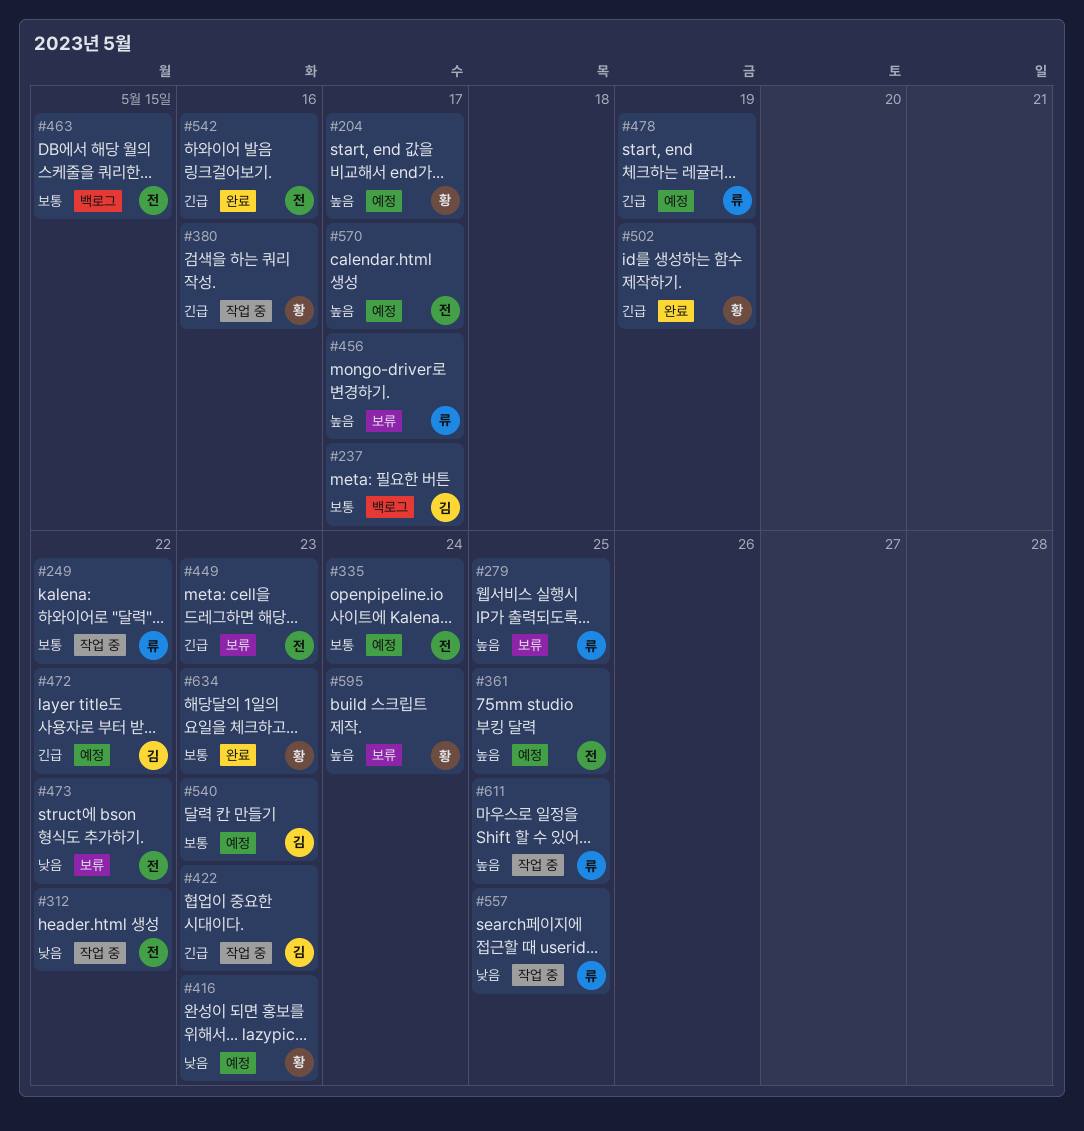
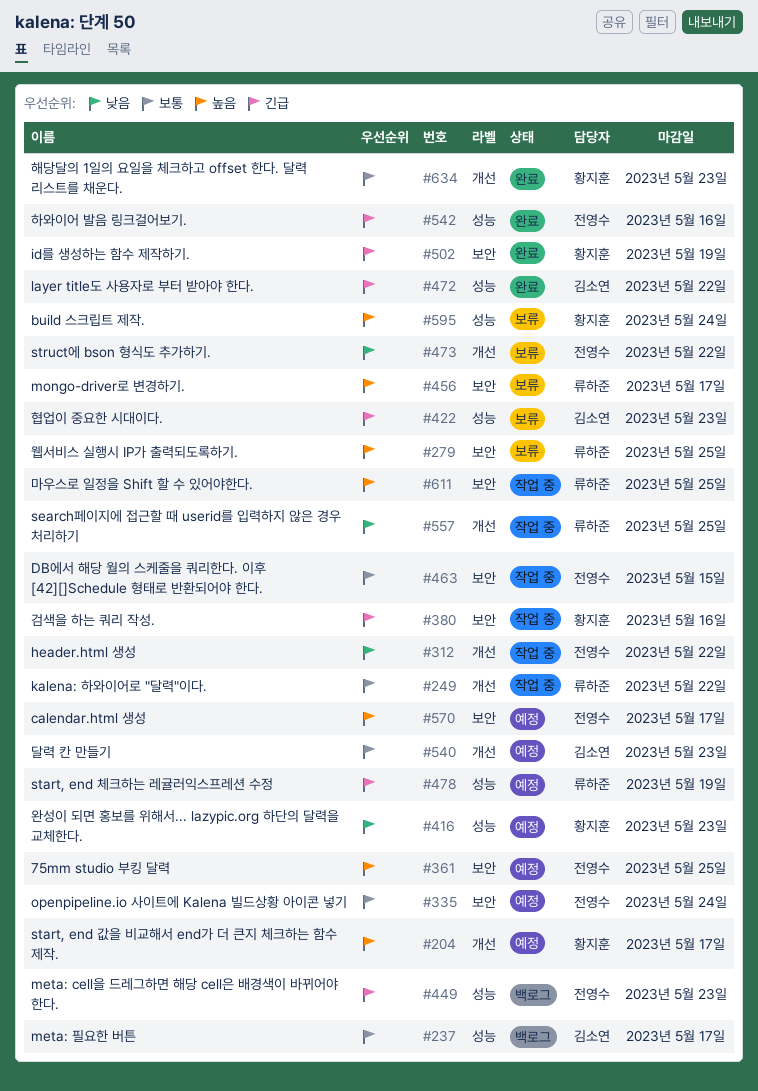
#422, status: 작업 중 -> 보류
#449, status: 보류 -> 백로그
#463, status: 백로그 -> 작업 중
#472, status: 예정 -> 완료

